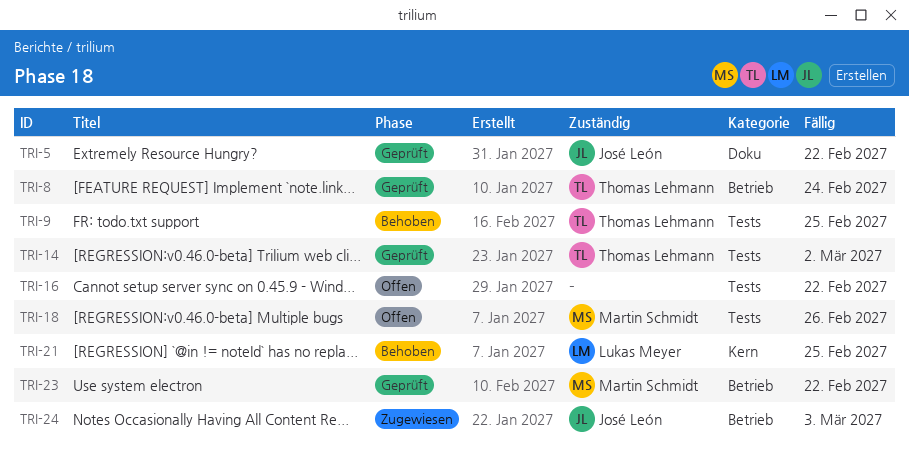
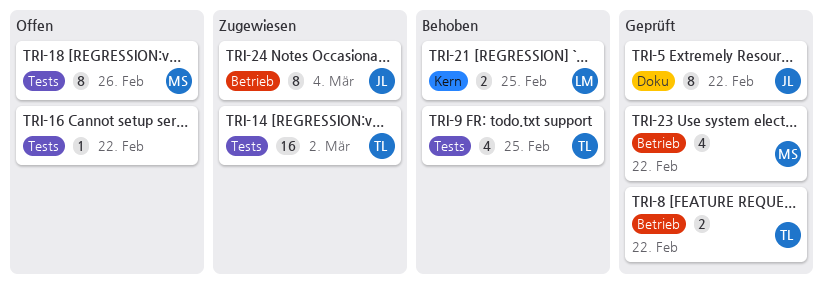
TRI-8, due: Feb 24 -> Feb 22
TRI-14, status: Geprüft -> Zugewiesen
TRI-24, due: Mar 3 -> Mar 4

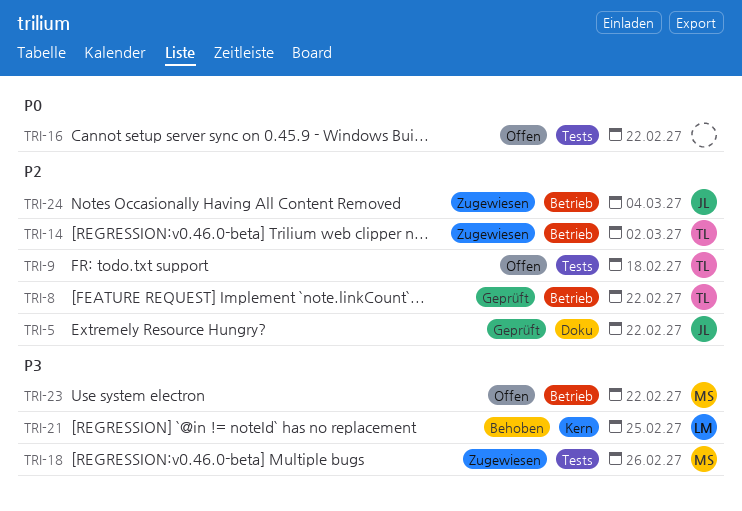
TRI-9, status: Behoben -> Offen
TRI-9, due: Feb 25 -> Feb 18
TRI-14, label: Tests -> Betrieb
TRI-18, status: Offen -> Zugewiesen
TRI-23, status: Geprüft -> Offen

